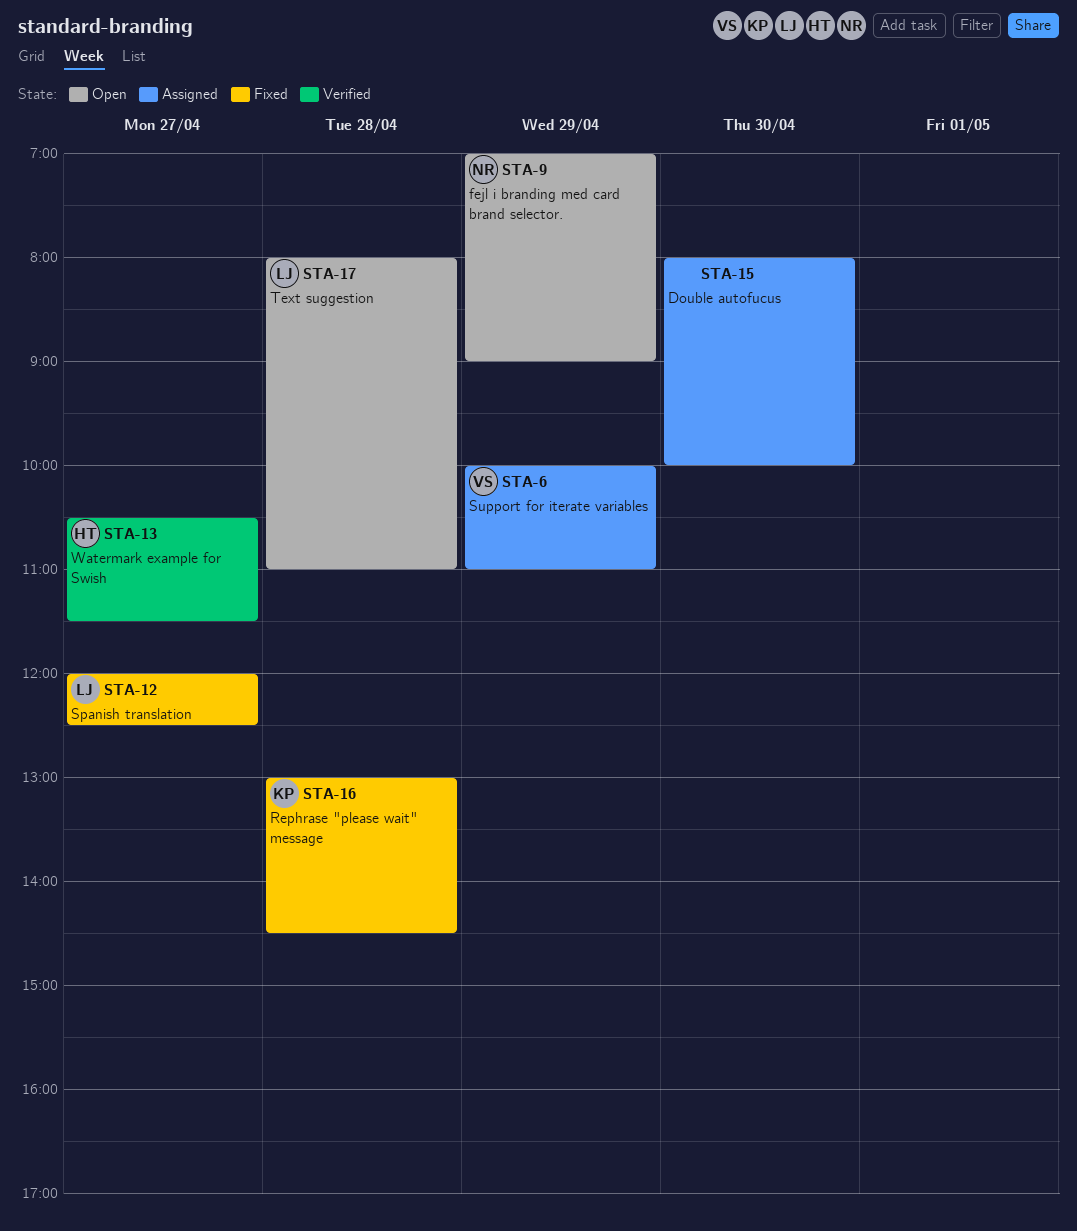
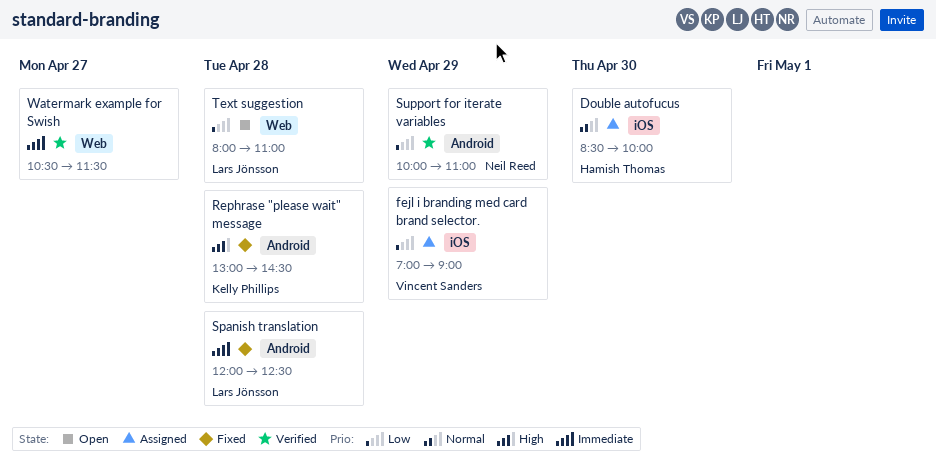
Double autofucus, owner: none -> Hamish Thomas
Double autofucus, begins: 08:00 -> 08:30
fejl i branding med card brand selector., status: Open -> Assigned
fejl i branding med card brand selector., owner: Neil Reed -> Vincent Sanders
Spanish translation, day: Apr 27 -> Apr 28
Support for iterate variables, status: Assigned -> Verified
Support for iterate variables, owner: Vincent Sanders -> Neil Reed
Watermark example for Swish, owner: Hamish Thomas -> none

